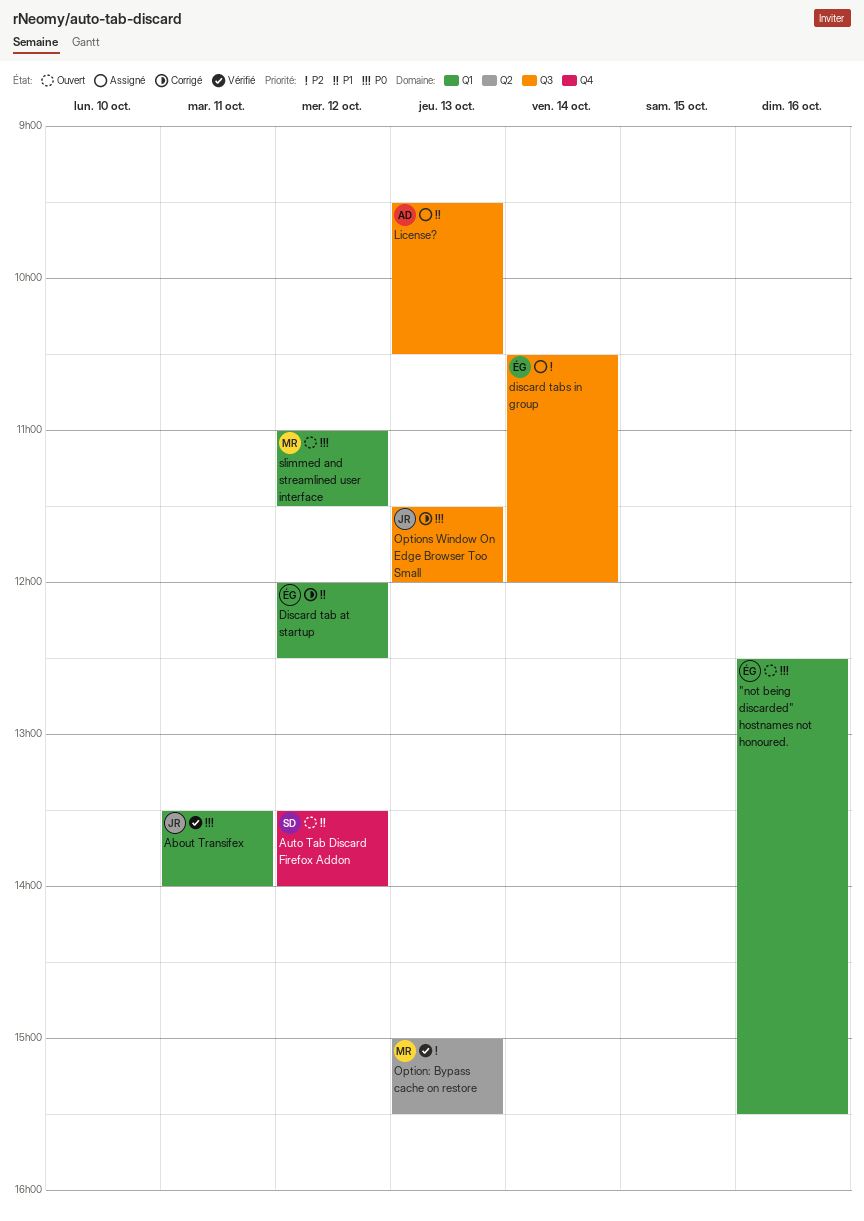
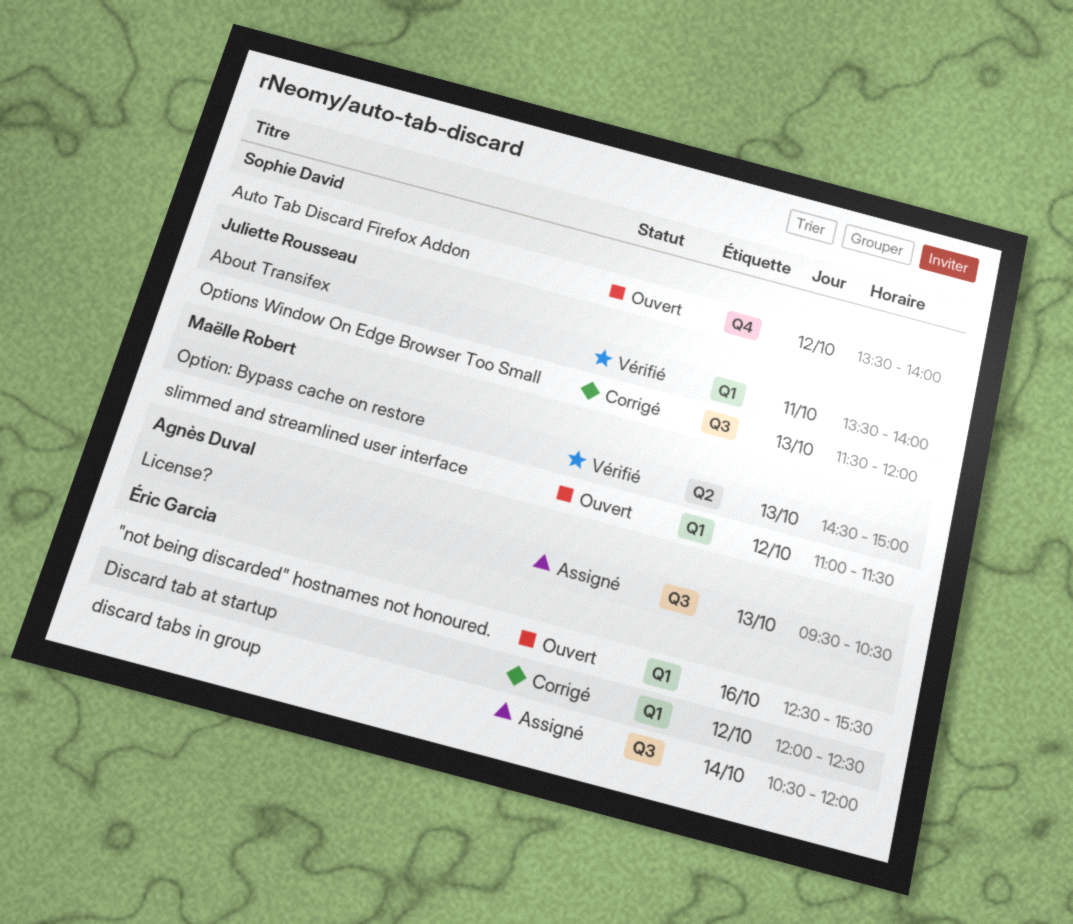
Option: Bypass cache on restore, begins: 15:00 -> 14:30
Option: Bypass cache on restore, ends: 15:30 -> 15:00

